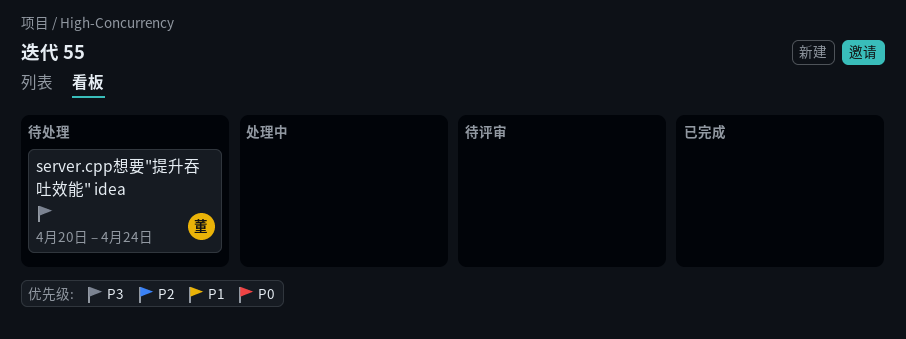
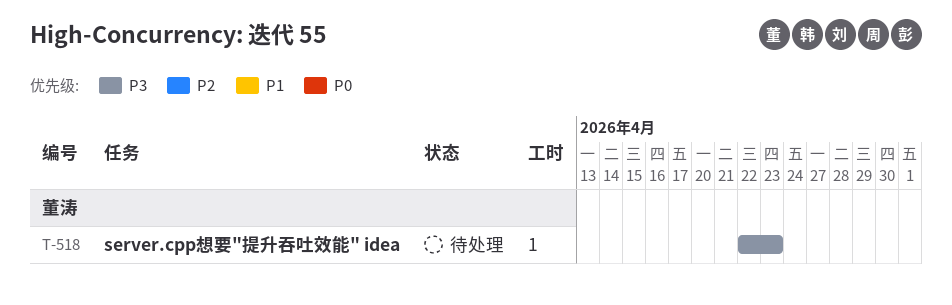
server.cpp想要"提升吞吐效能" idea, start: Apr 20 -> Apr 22
server.cpp想要"提升吞吐效能" idea, due: Apr 24 -> Apr 23

